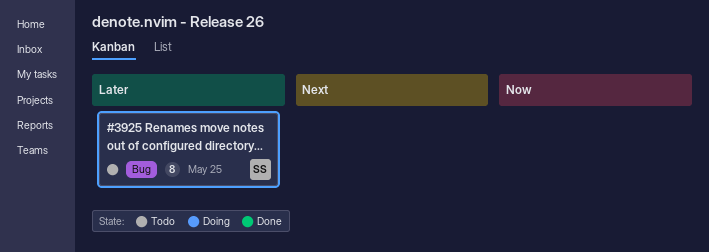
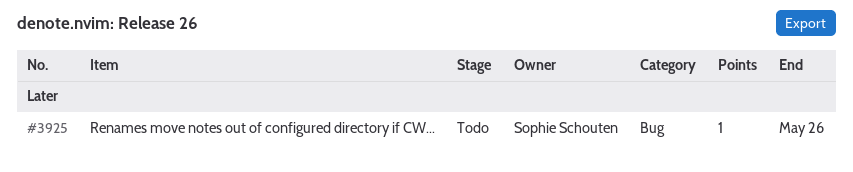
#3925, estimate: 8 -> 1
#3925, due: May 25 -> May 26

